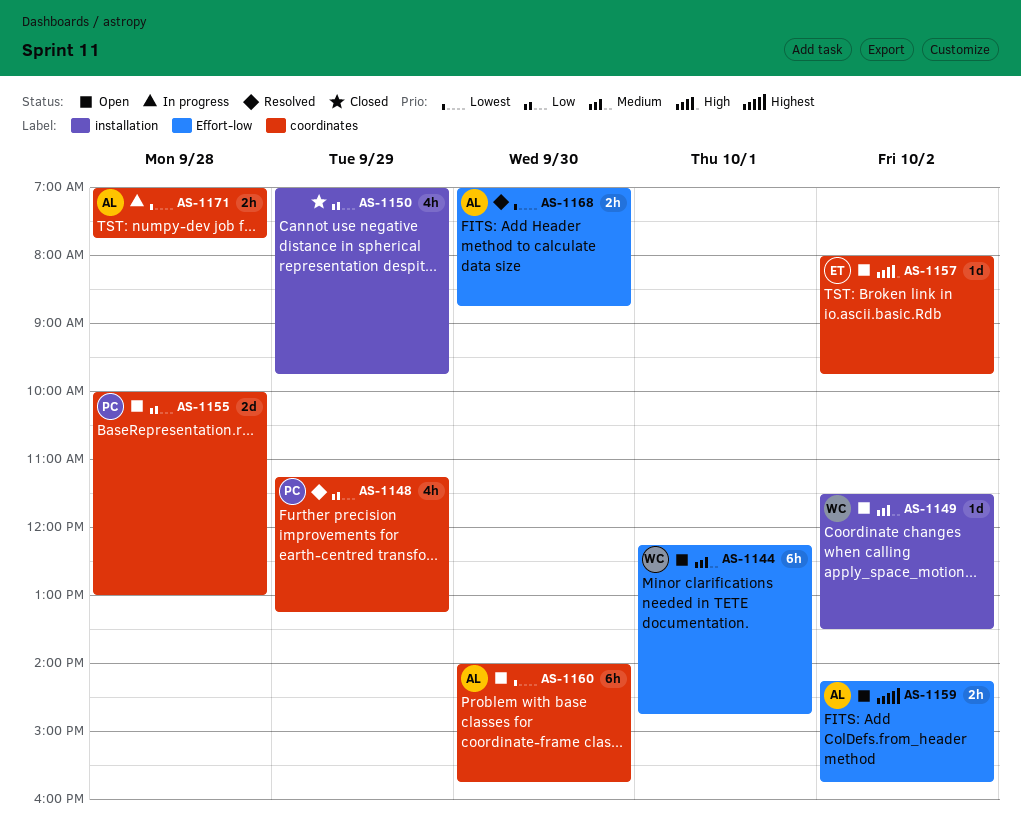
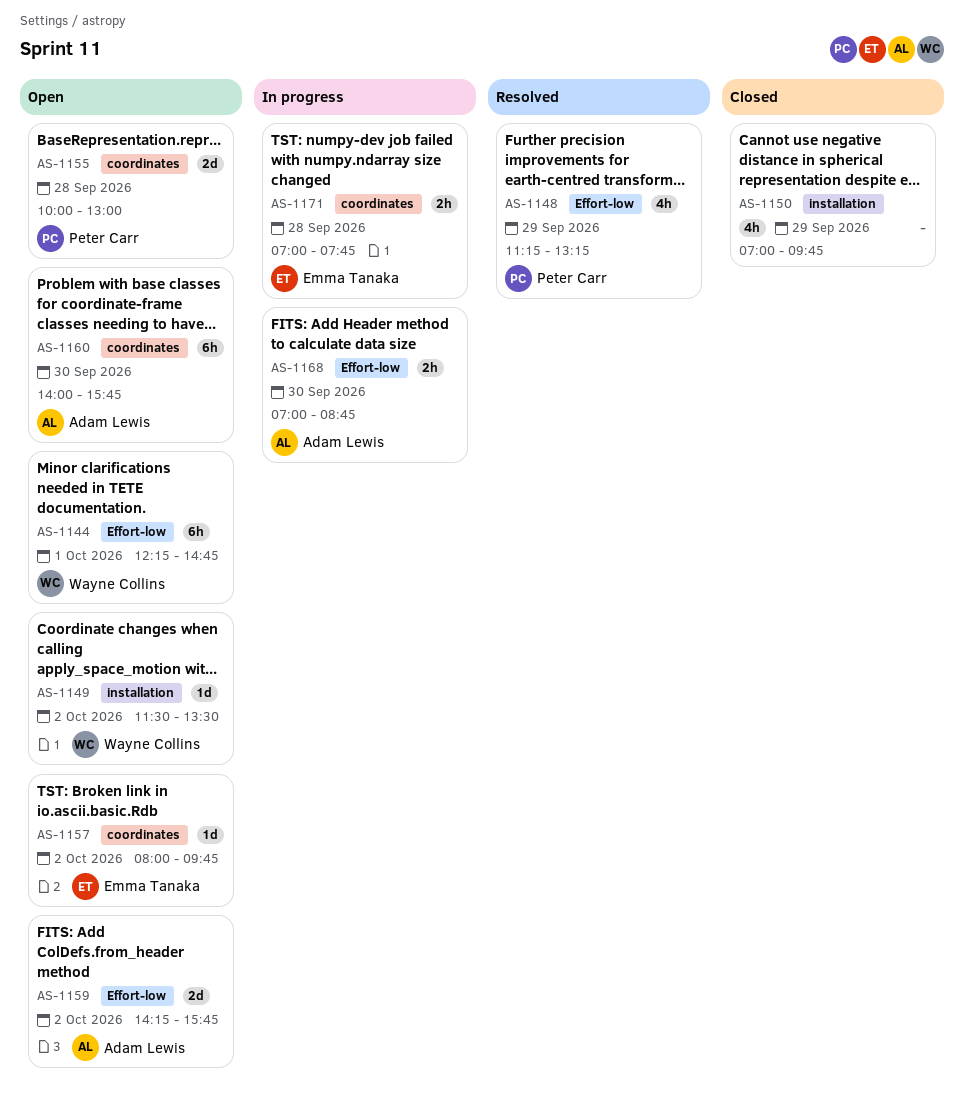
AS-1148, label: coordinates -> Effort-low
AS-1159, estimate: 2h -> 2d
AS-1168, status: Resolved -> In progress
AS-1171, owner: Adam Lewis -> Emma Tanaka

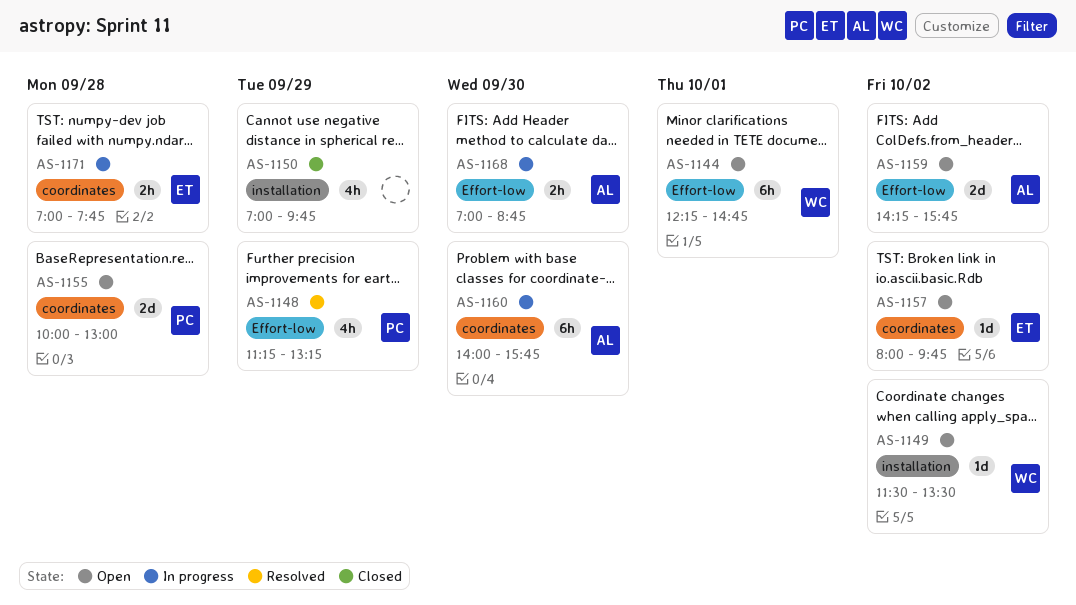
AS-1160, status: Open -> In progress

